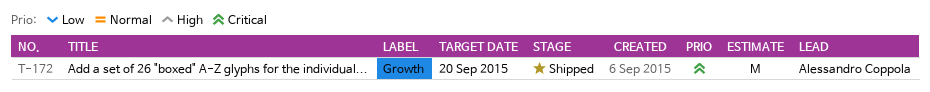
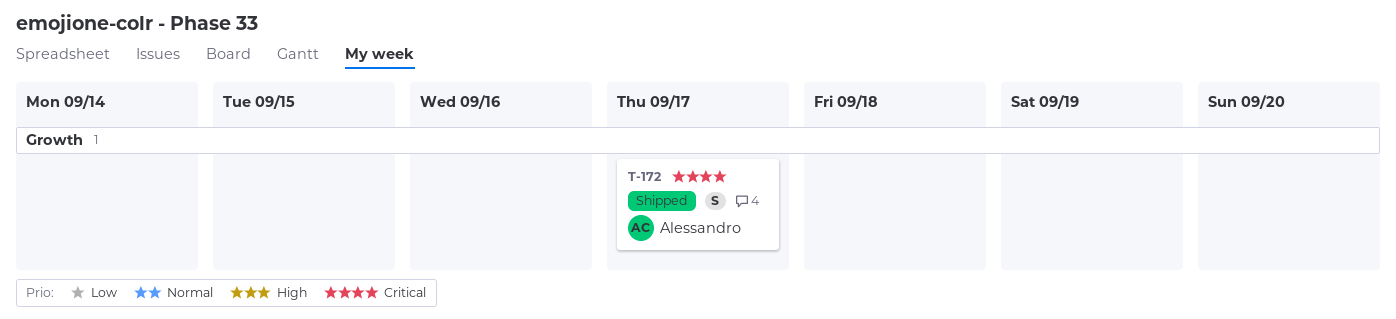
T-172, estimate: M -> S
T-172, due: Sep 20 -> Sep 17

